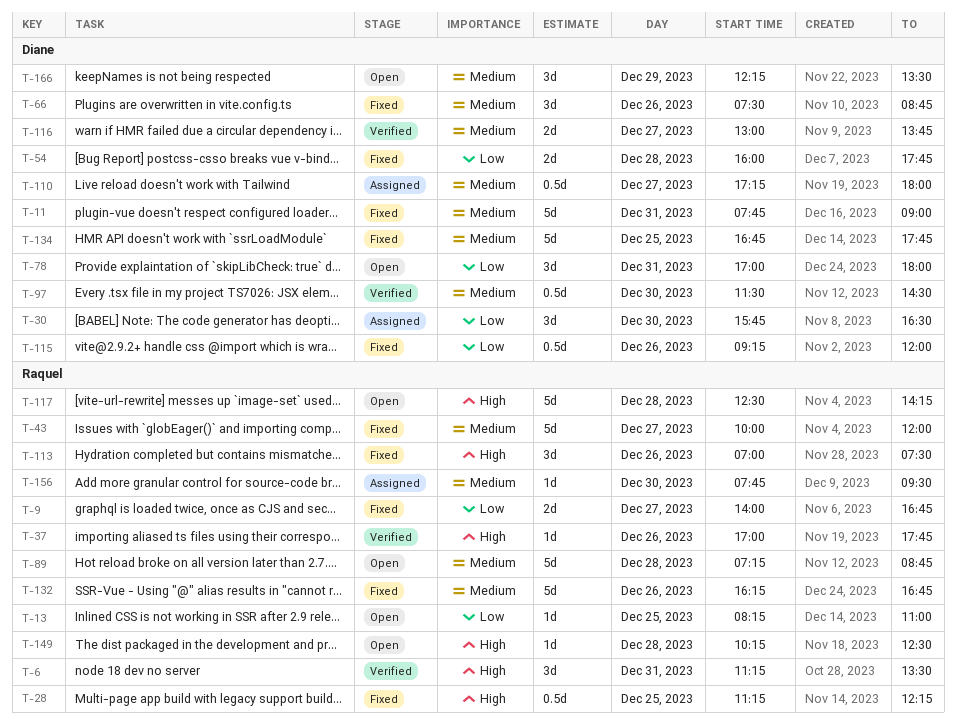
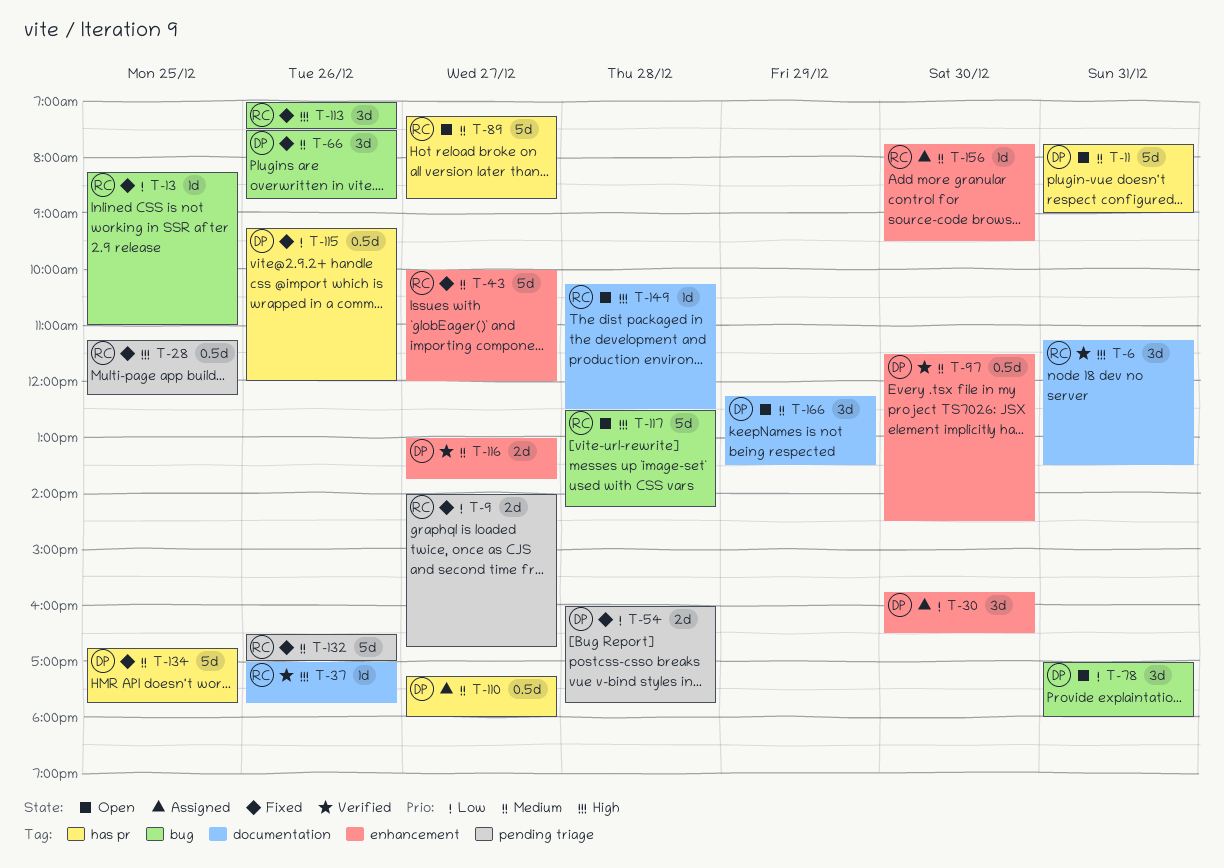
T-11, status: Fixed -> Open
T-13, status: Open -> Fixed
T-89, day: Dec 28 -> Dec 27
T-132, begins: 16:15 -> 16:30
T-132, ends: 16:45 -> 17:00

